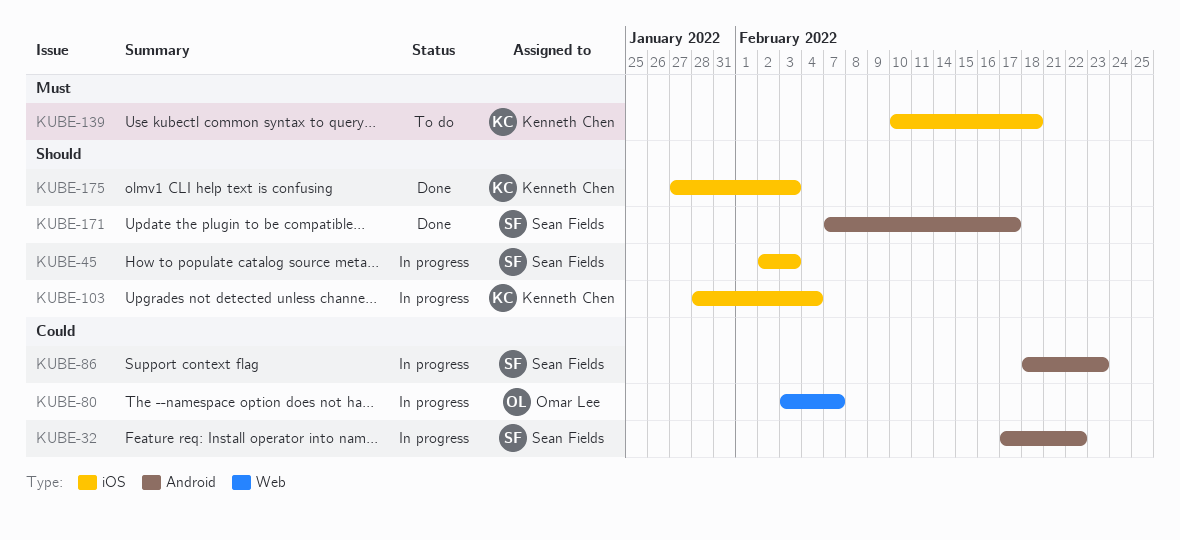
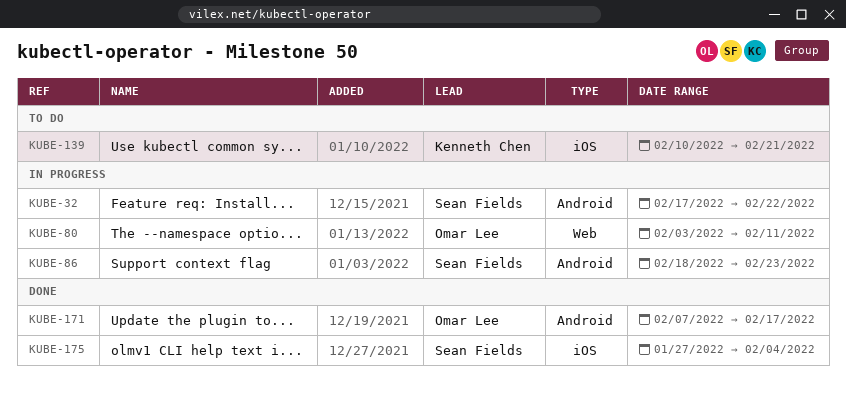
KUBE-45: present -> none
KUBE-80, due: Feb 7 -> Feb 11
KUBE-103: present -> none
KUBE-139, due: Feb 18 -> Feb 21
KUBE-171, owner: Sean Fields -> Omar Lee
KUBE-175, owner: Kenneth Chen -> Sean Fields
KUBE-175, due: Feb 3 -> Feb 4

